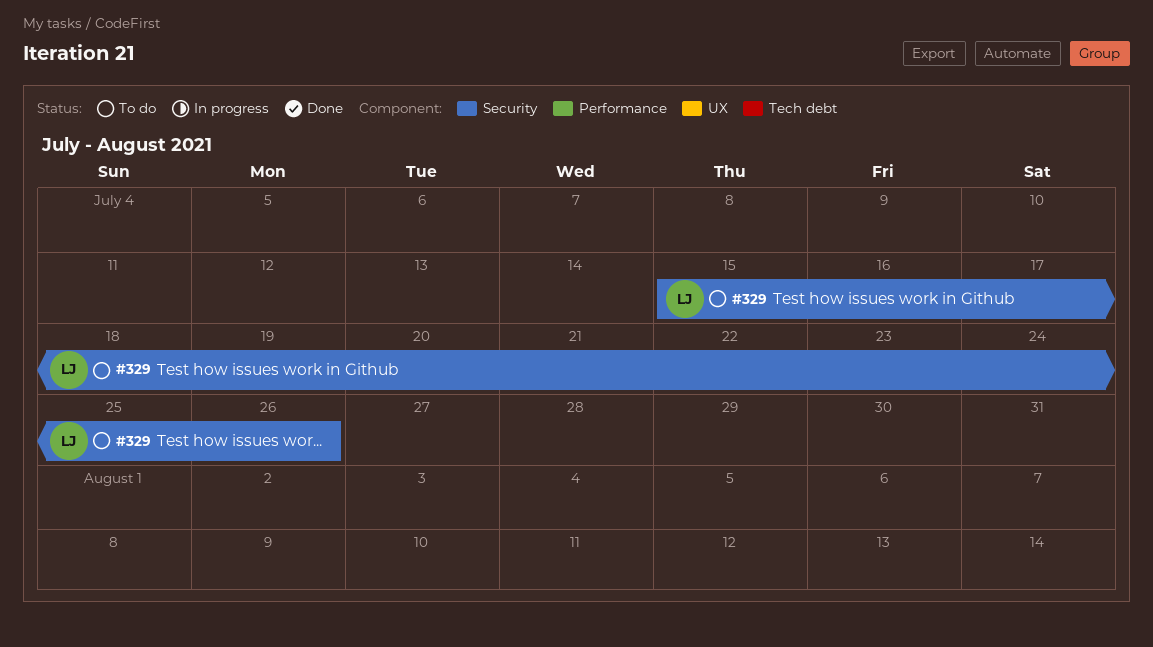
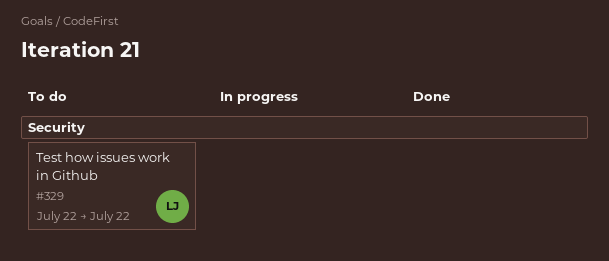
#329, start: Jul 15 -> Jul 22
#329, due: Jul 26 -> Jul 22

